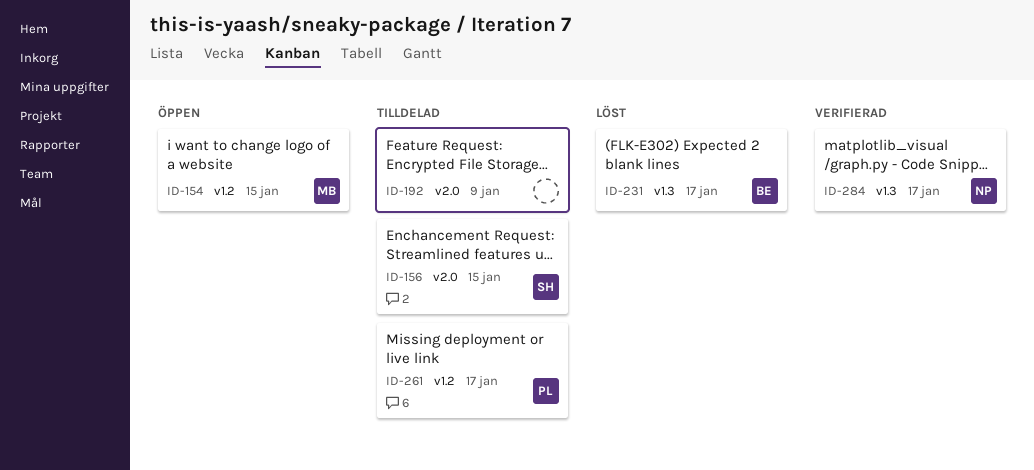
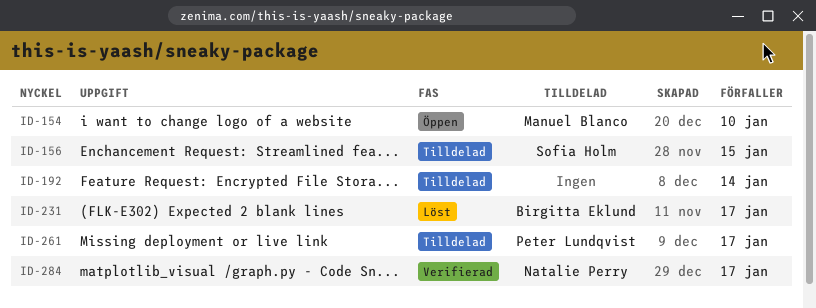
ID-154, due: Jan 15 -> Jan 10
ID-192, due: Jan 9 -> Jan 14

